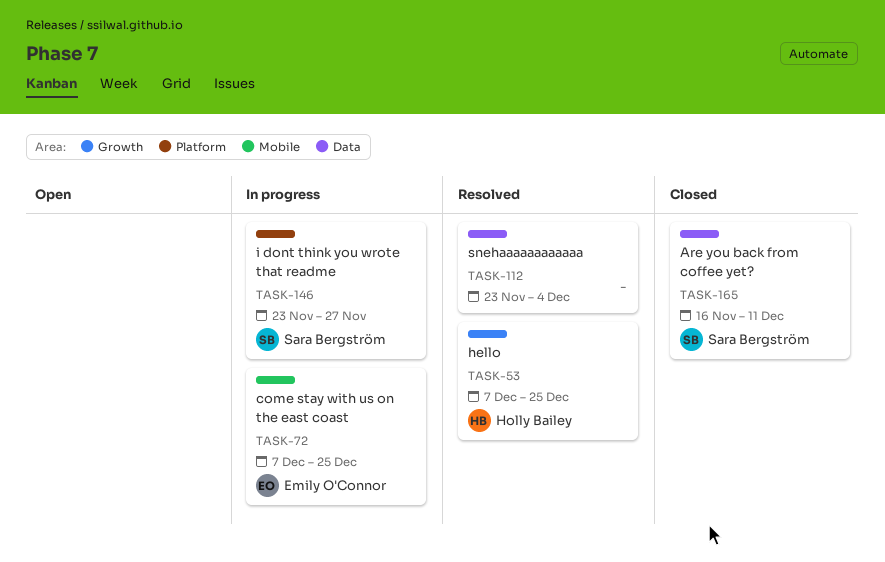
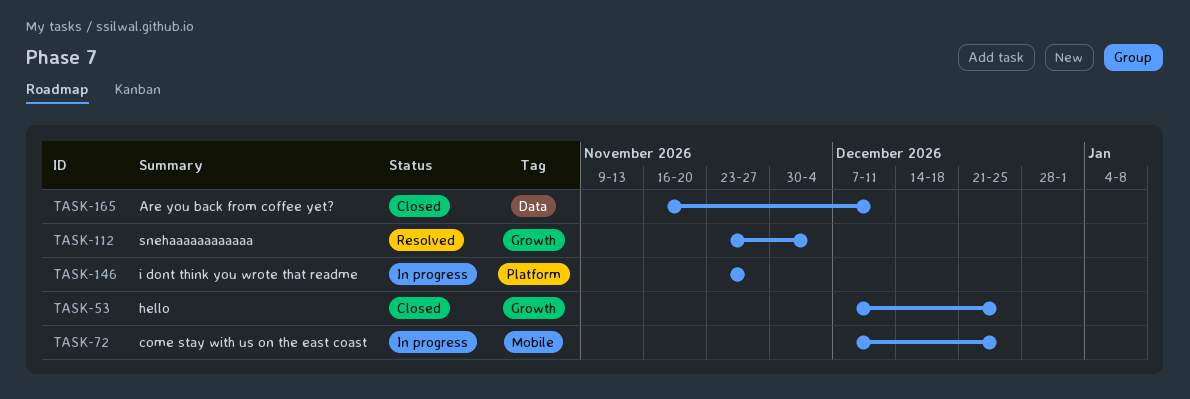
TASK-53, status: Resolved -> Closed
TASK-112, label: Data -> Growth

